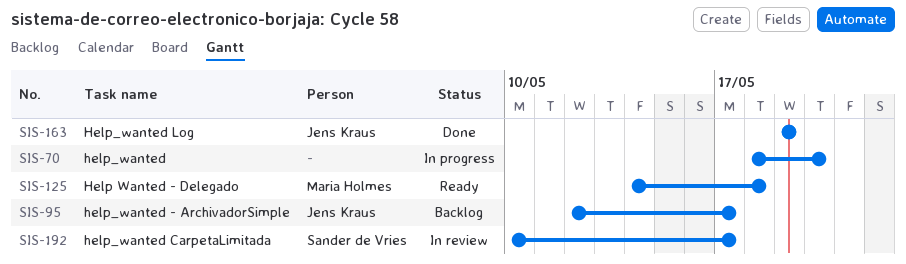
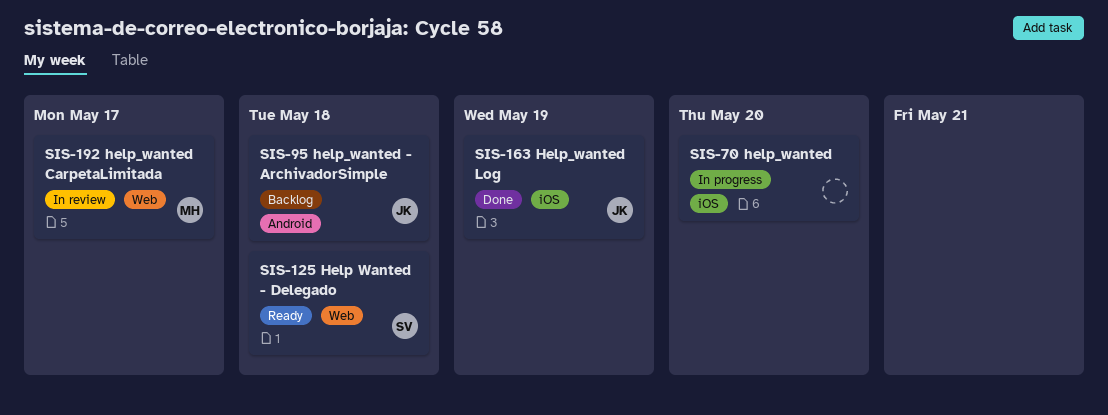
SIS-95, due: May 17 -> May 18
SIS-125, owner: Maria Holmes -> Sander de Vries
SIS-192, owner: Sander de Vries -> Maria Holmes

